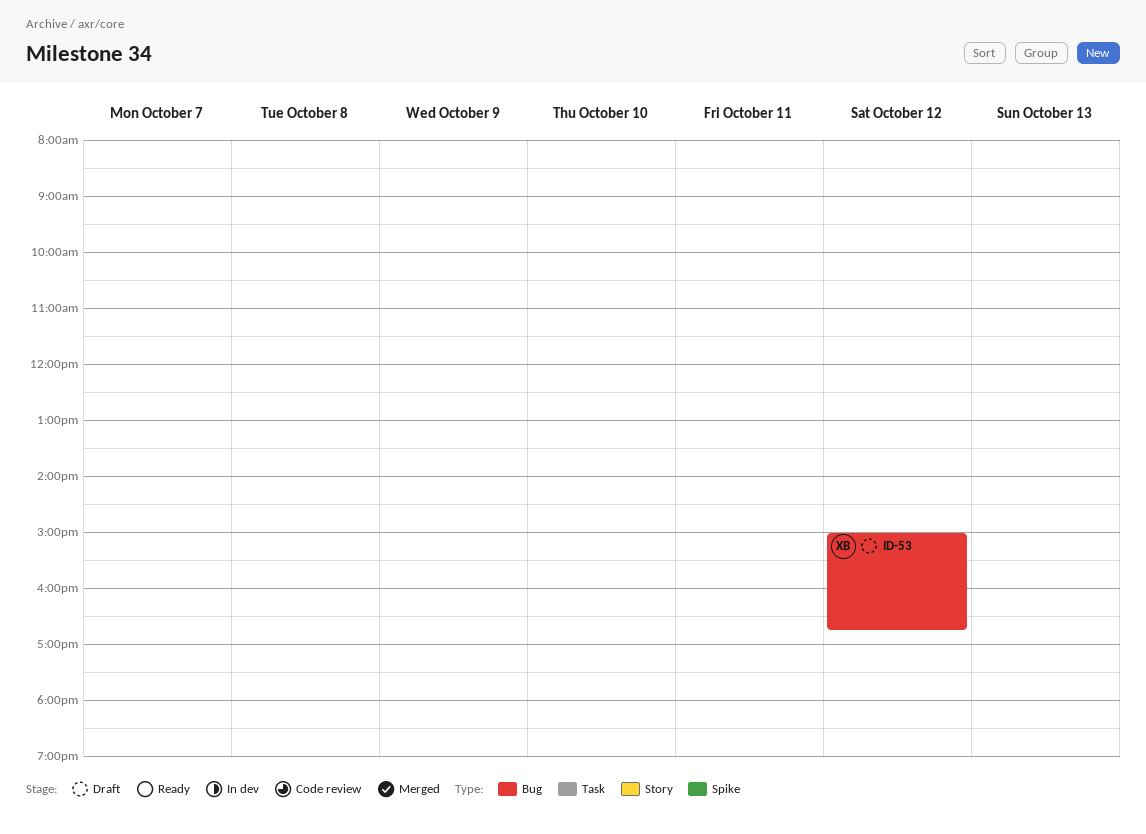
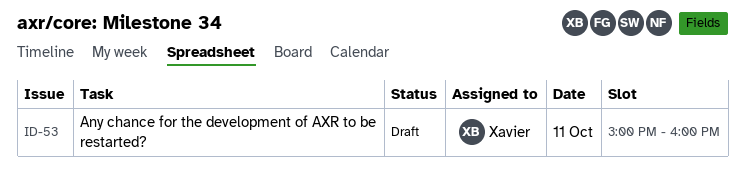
ID-53, day: Oct 12 -> Oct 11
ID-53, ends: 16:45 -> 16:00

